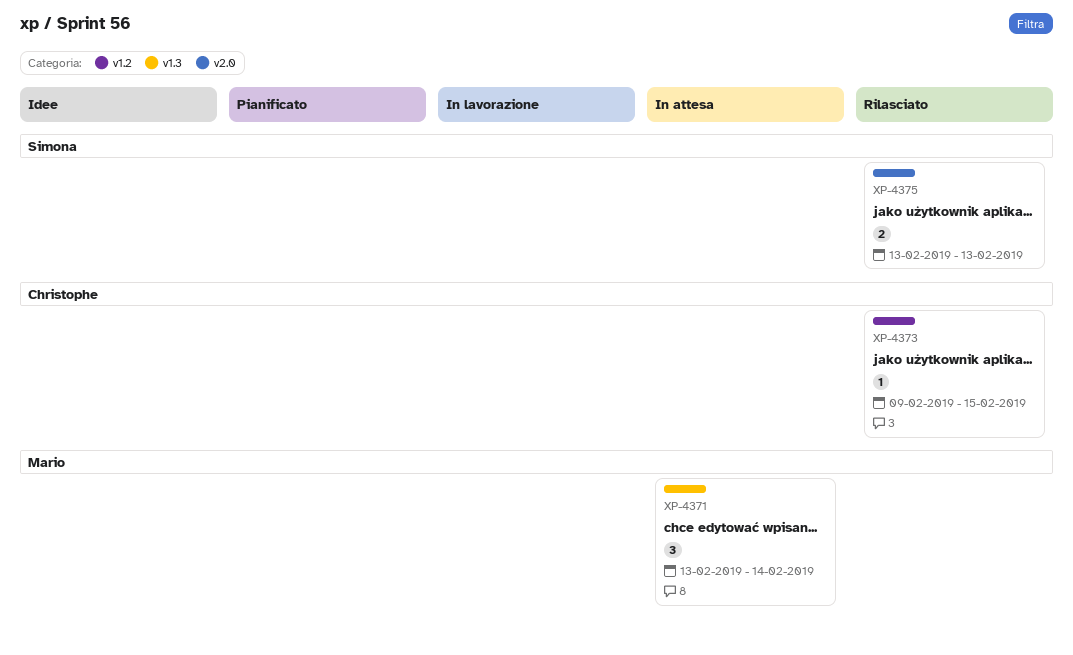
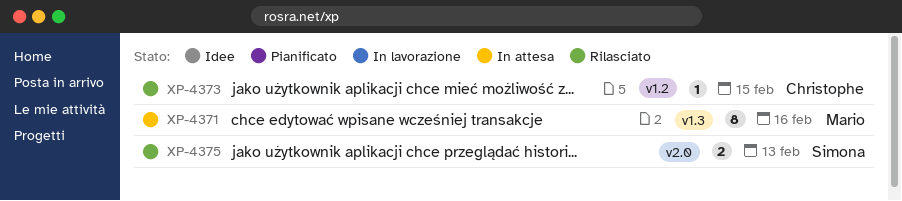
XP-4371, estimate: 3 -> 8
XP-4371, due: Feb 14 -> Feb 16

